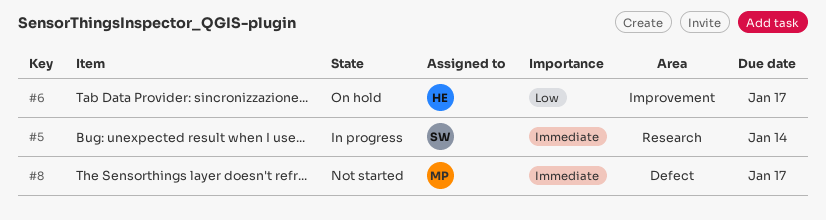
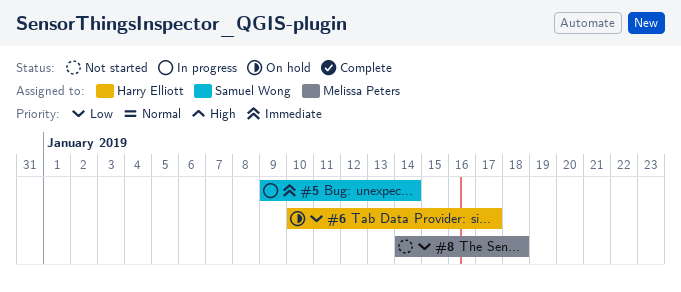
#8, priority: Immediate -> Low
#8, due: Jan 17 -> Jan 18

